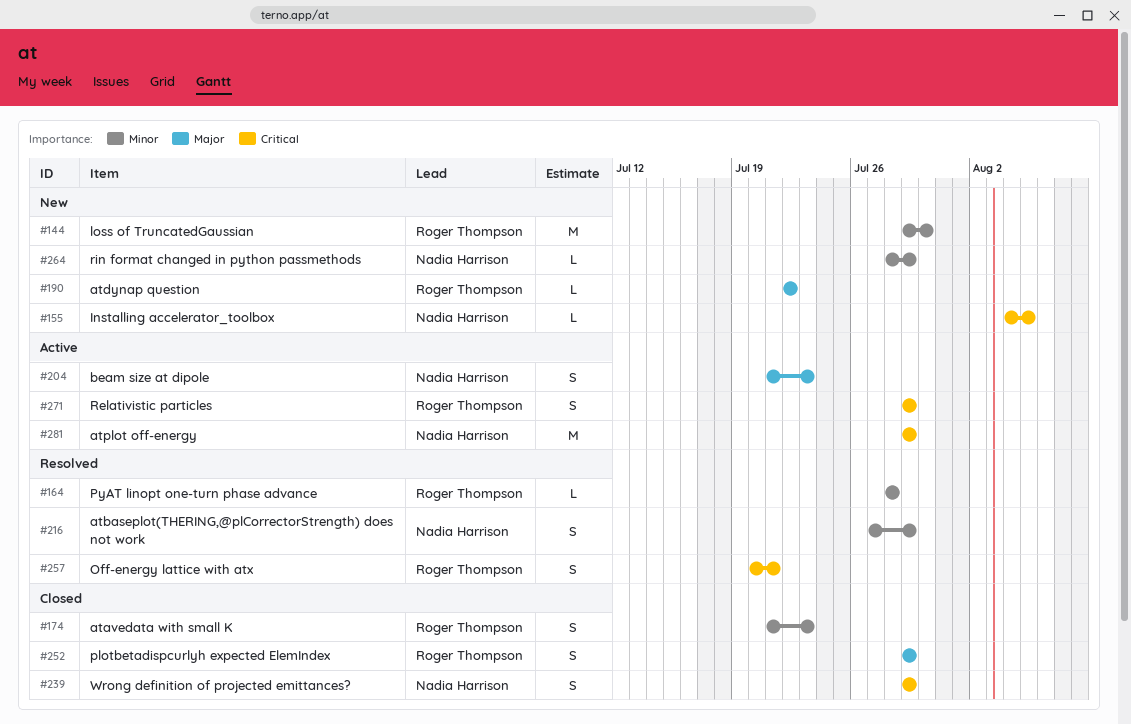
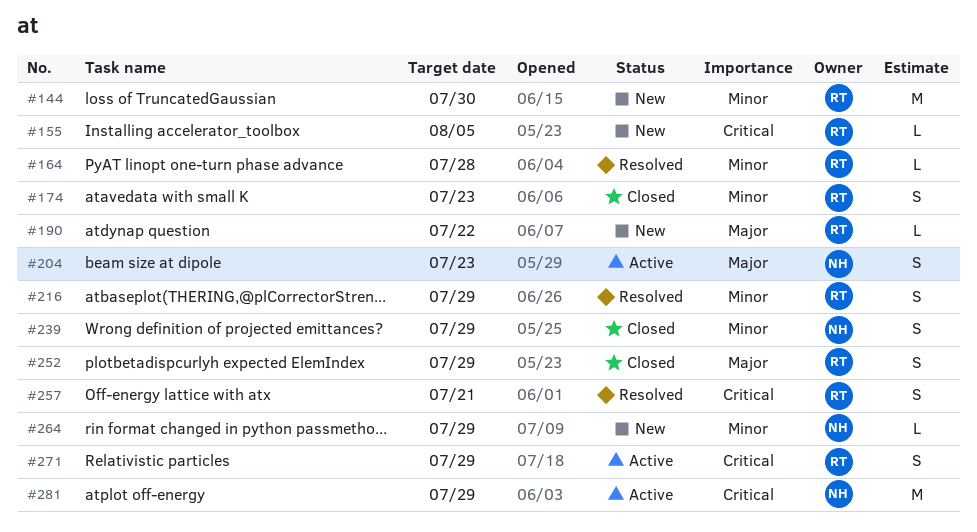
#155, owner: Nadia Harrison -> Roger Thompson
#216, owner: Nadia Harrison -> Roger Thompson
#239, priority: Critical -> Minor

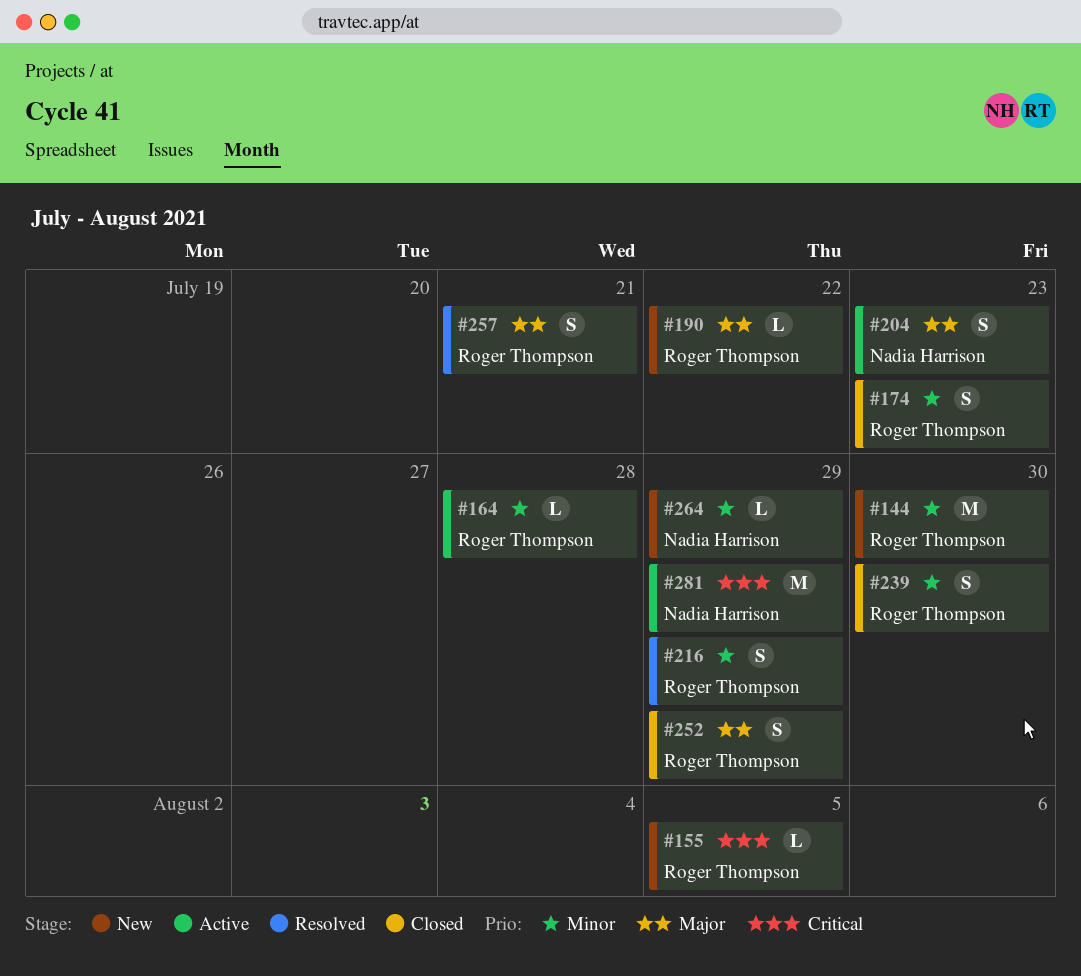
#164, status: Resolved -> Active
#239, owner: Nadia Harrison -> Roger Thompson
#239, due: Jul 29 -> Jul 30
#257, priority: Critical -> Major
#271: present -> none

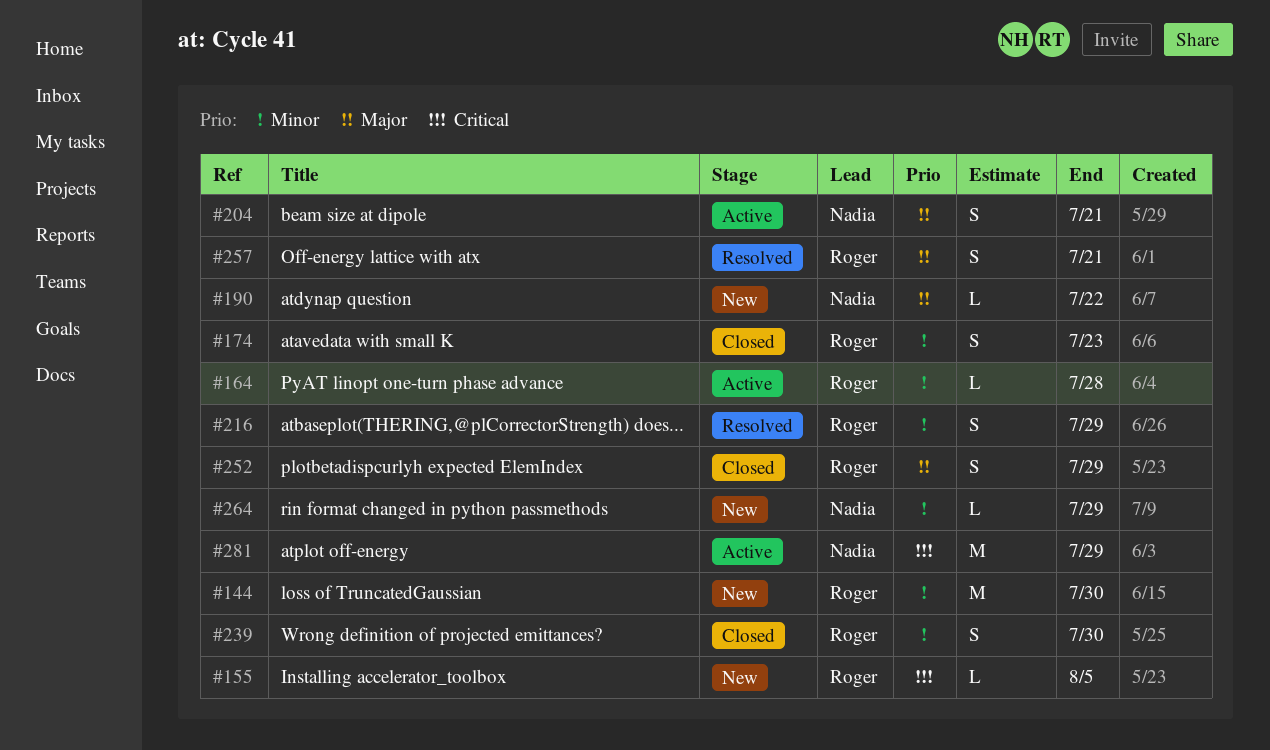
#190, owner: Roger Thompson -> Nadia Harrison
#204, due: Jul 23 -> Jul 21

